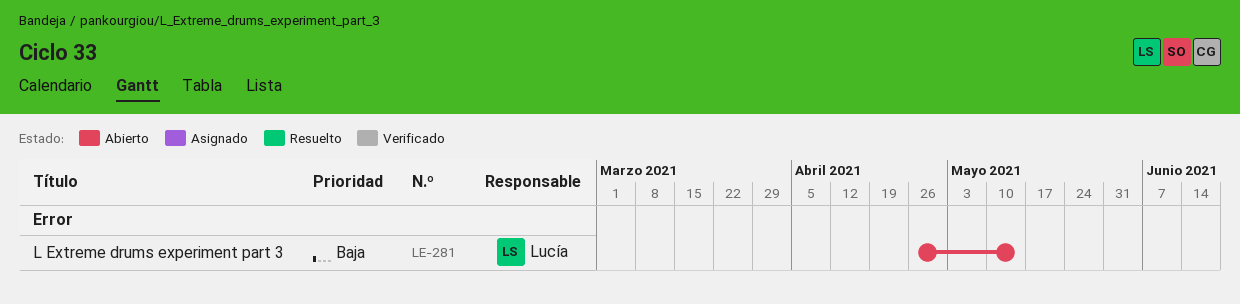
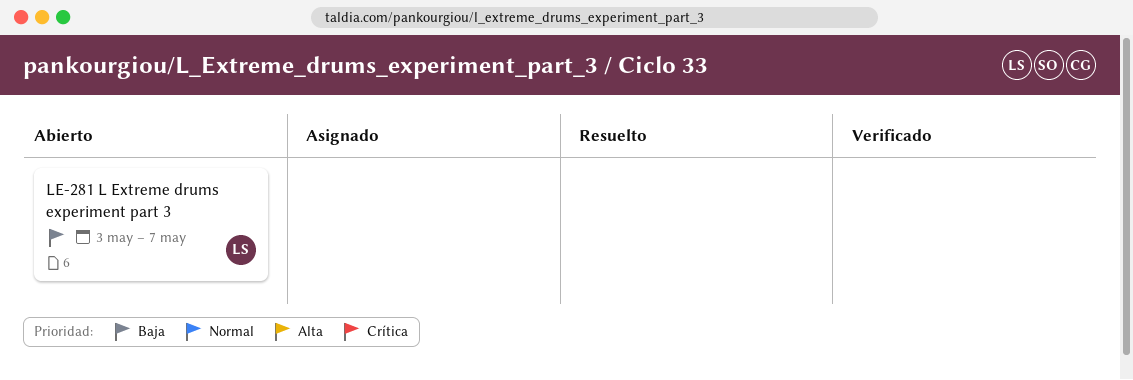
LE-281, start: Apr 26 -> May 3
LE-281, due: May 14 -> May 7

